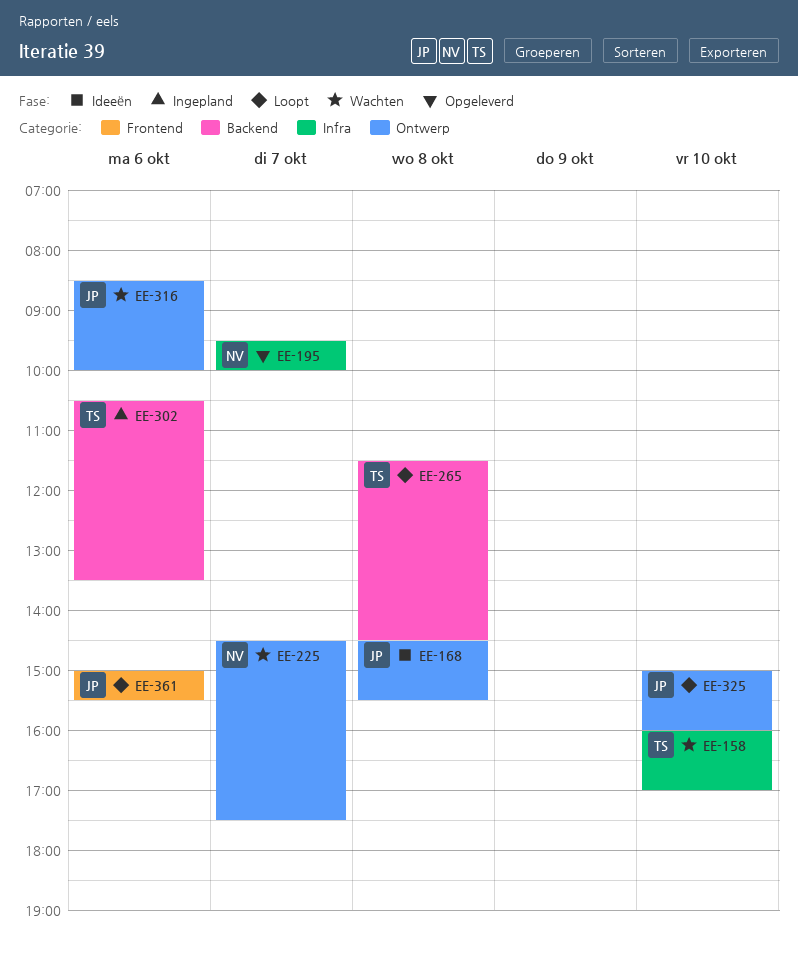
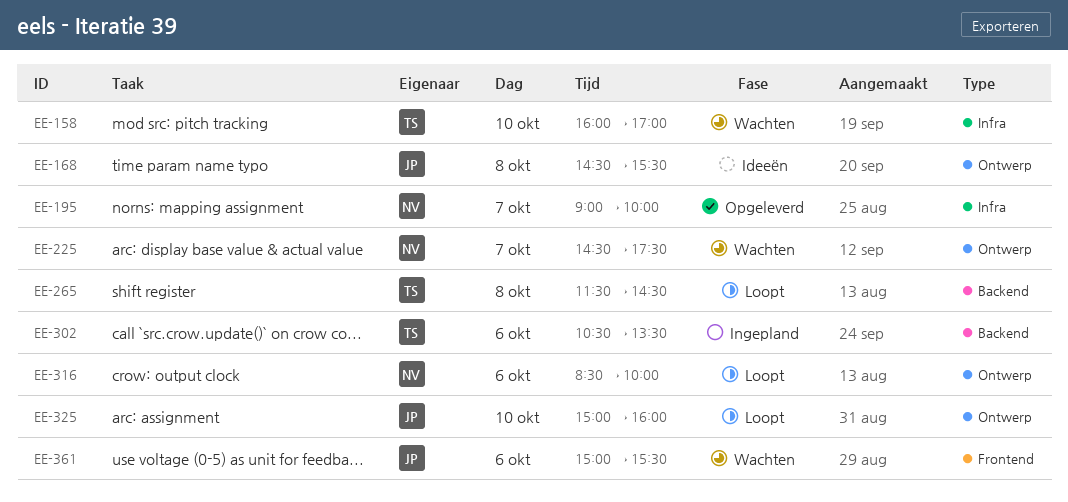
EE-195, begins: 09:30 -> 09:00
EE-316, status: Wachten -> Loopt
EE-316, owner: JP -> NV
EE-361, status: Loopt -> Wachten

